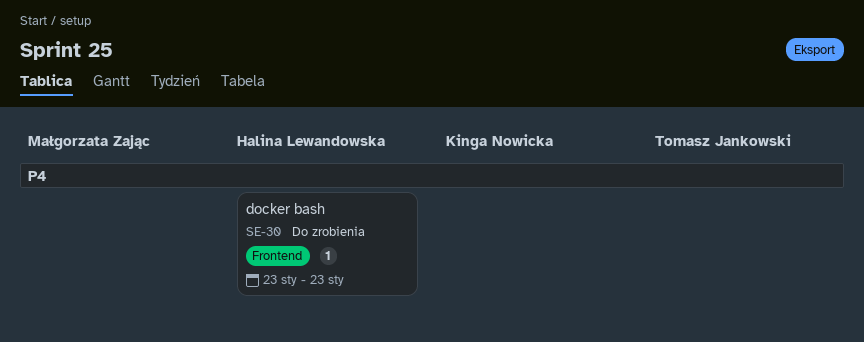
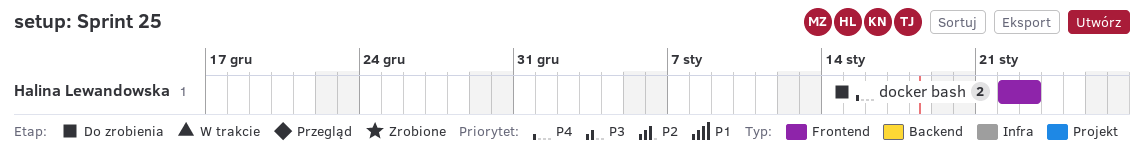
docker bash, estimate: 1 -> 2
docker bash, start: Jan 23 -> Jan 22

